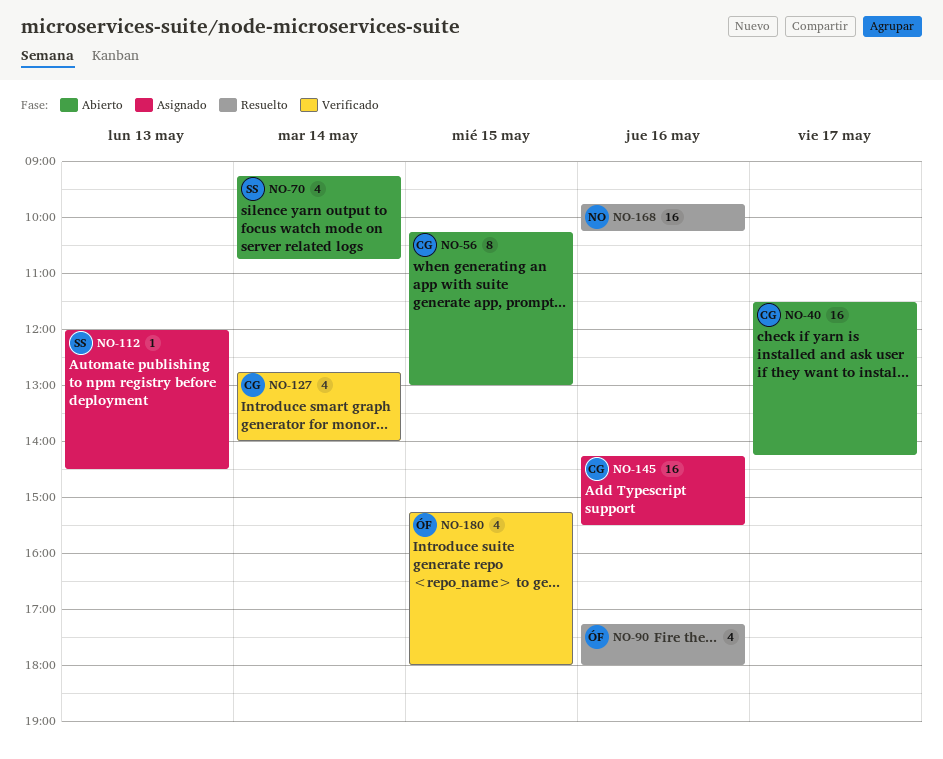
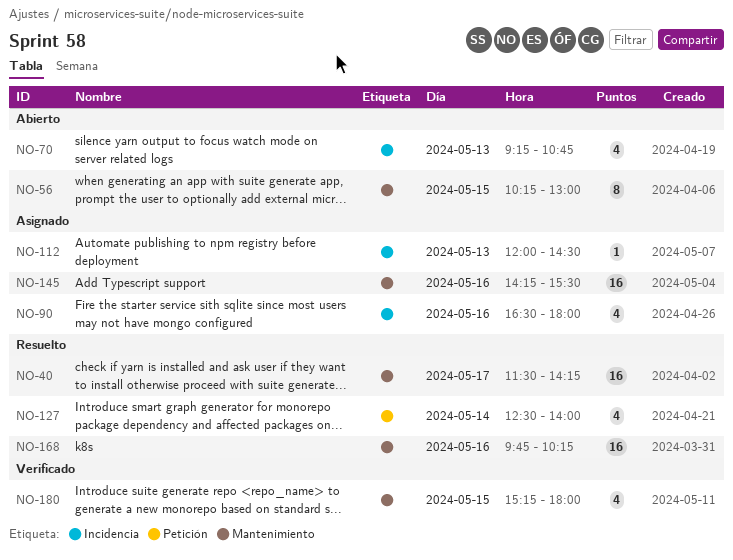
NO-40, status: Abierto -> Resuelto
NO-70, day: May 14 -> May 13
NO-90, status: Resuelto -> Asignado
NO-90, begins: 17:15 -> 16:30
NO-127, status: Verificado -> Resuelto
NO-127, begins: 12:45 -> 12:30

